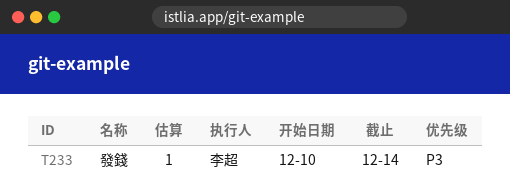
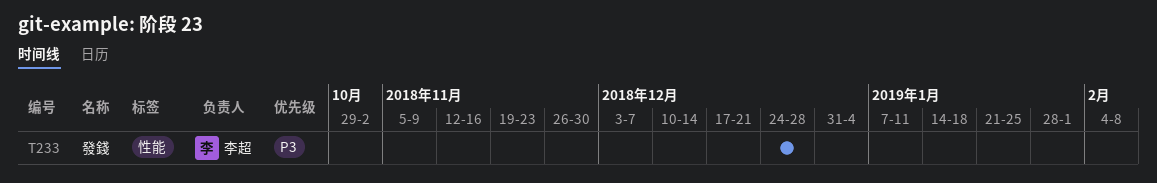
T233, start: Dec 10 -> Dec 24
T233, due: Dec 14 -> Dec 28

